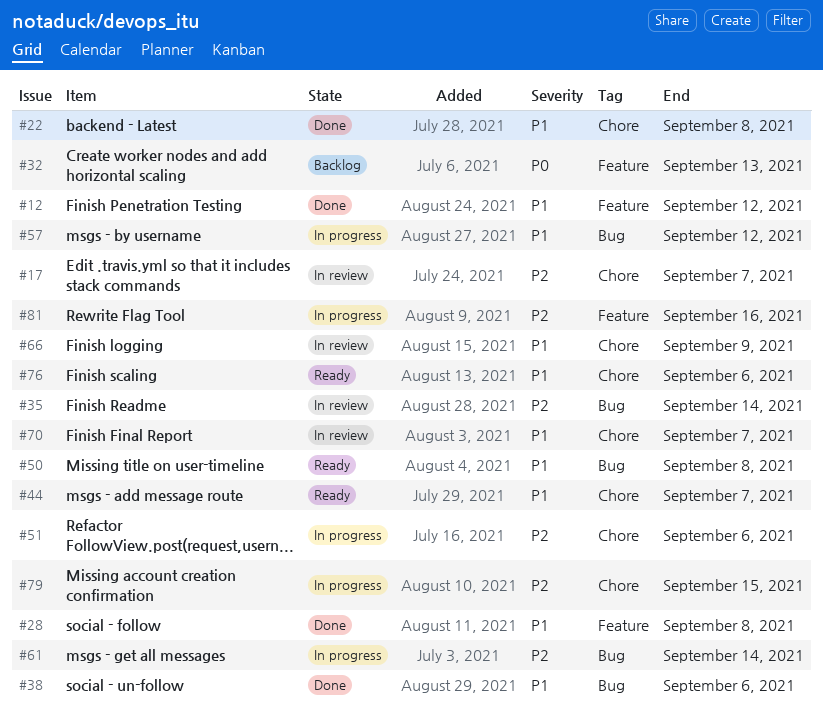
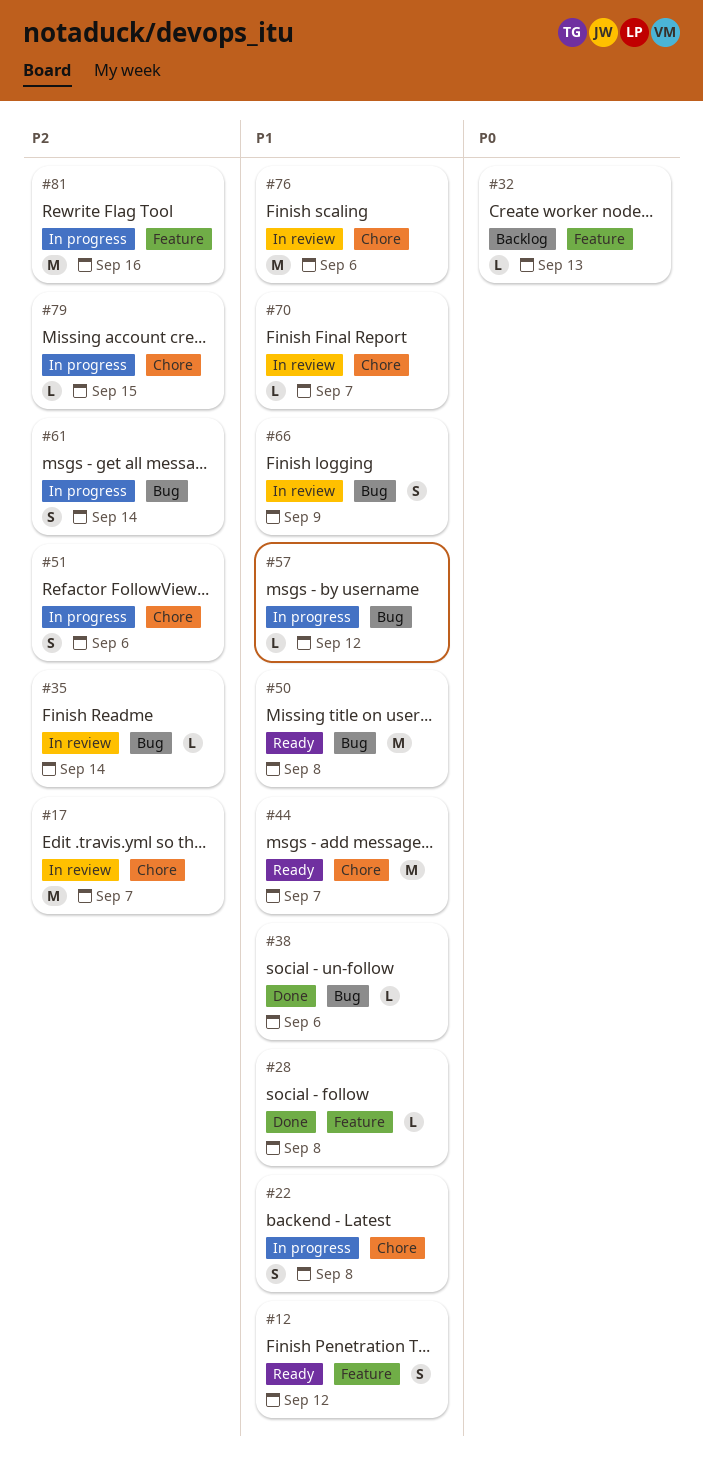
#12, status: Done -> Ready
#22, status: Done -> In progress
#66, label: Chore -> Bug
#76, status: Ready -> In review

